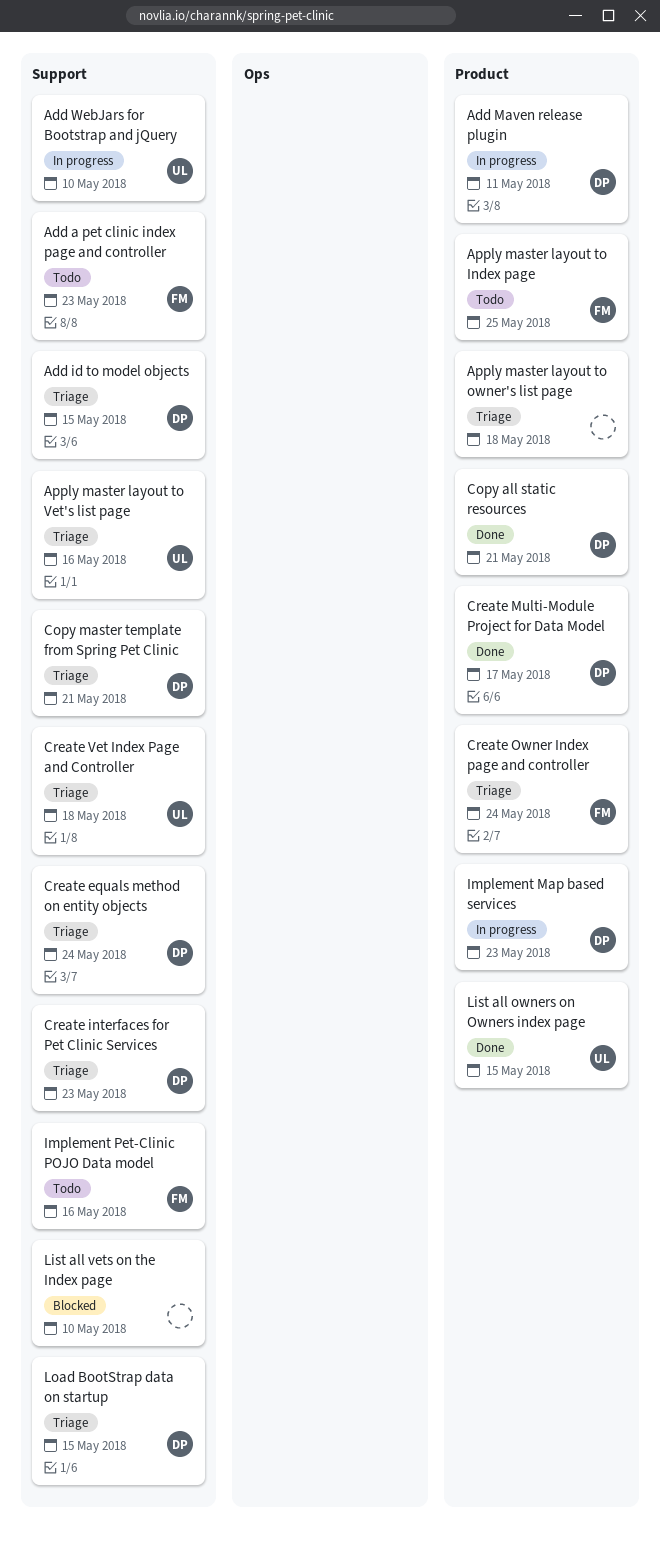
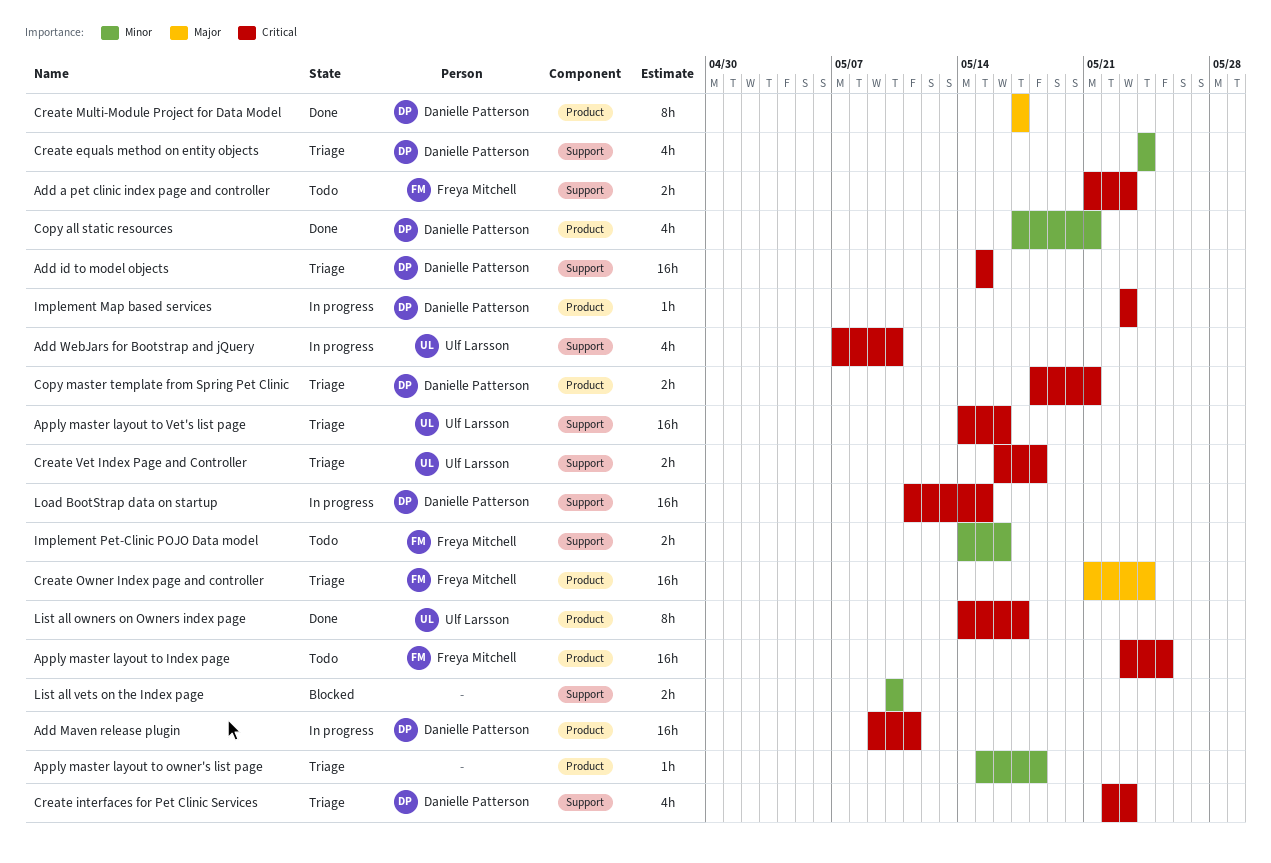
Copy master template from Spring Pet Clinic, label: Support -> Product
List all owners on Owners index page, due: May 15 -> May 17
Load BootStrap data on startup, status: Triage -> In progress

